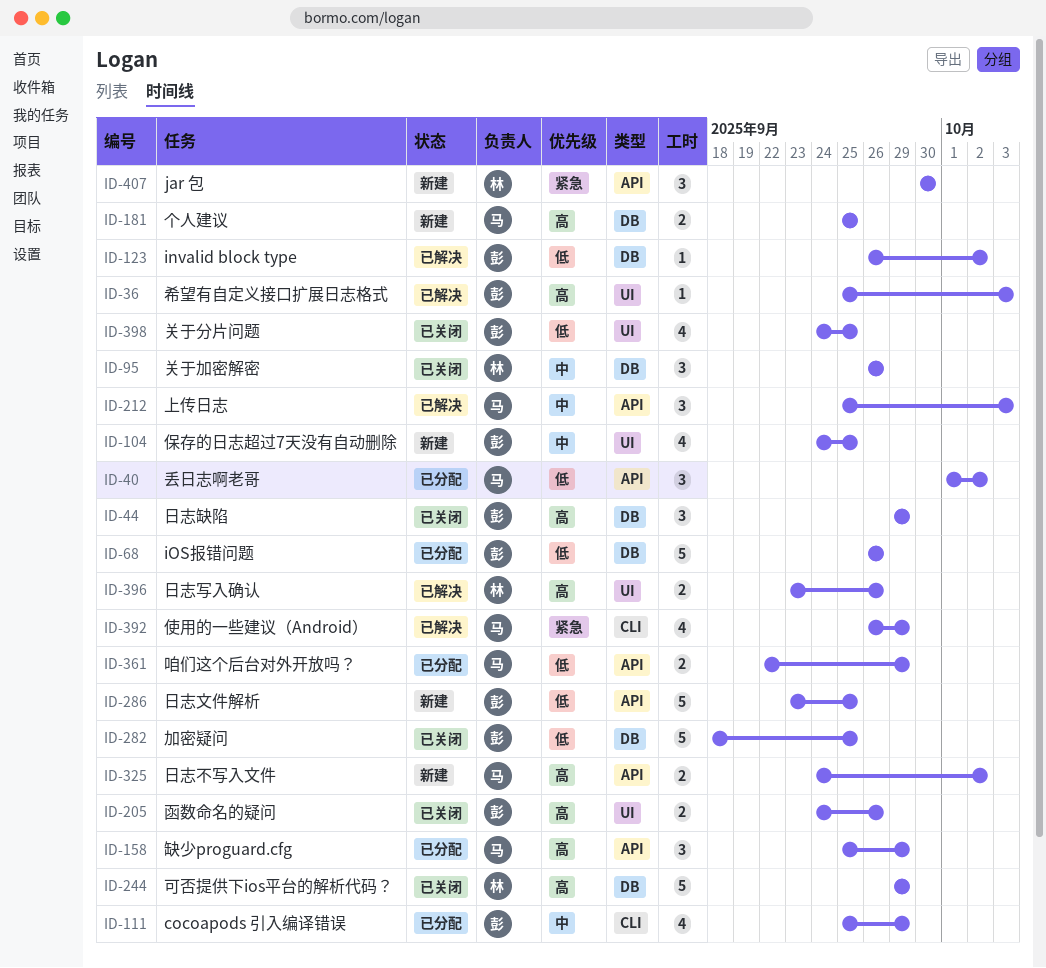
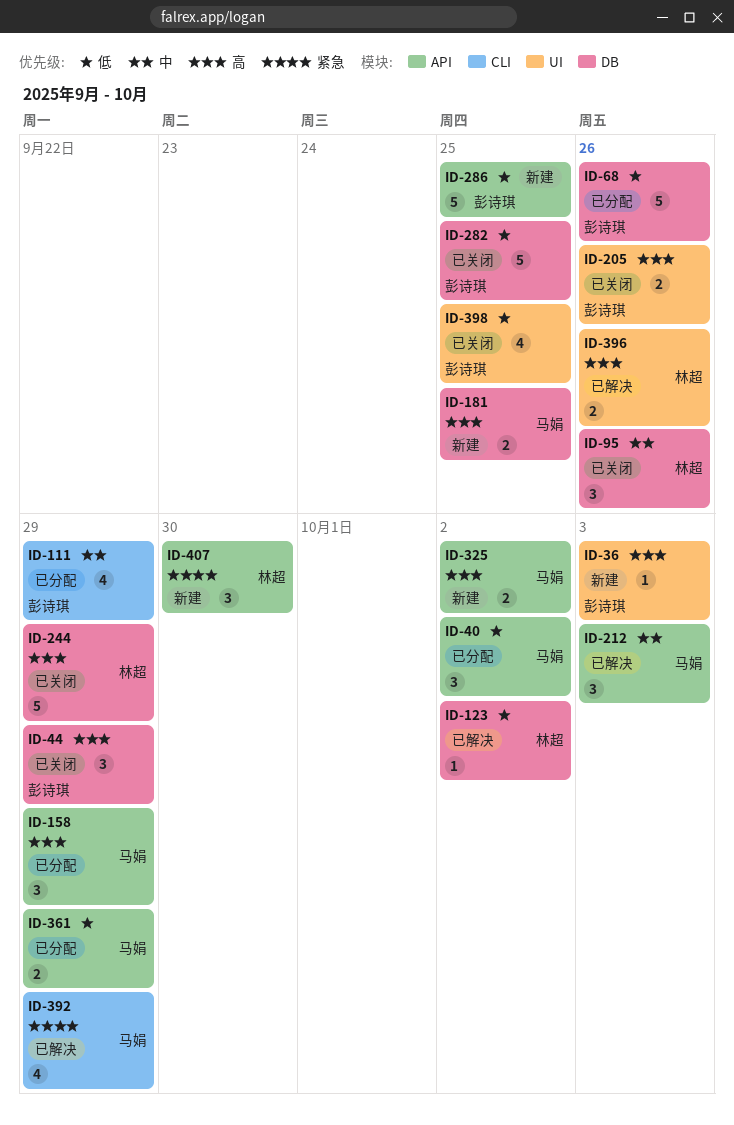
ID-36, status: 已解决 -> 新建
ID-104: present -> none
ID-123, owner: 彭诗琪 -> 林超

